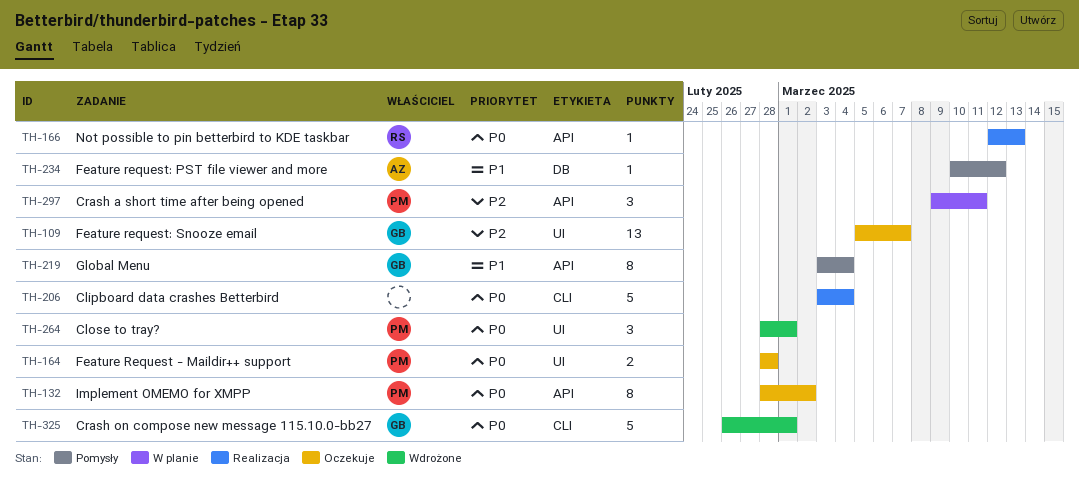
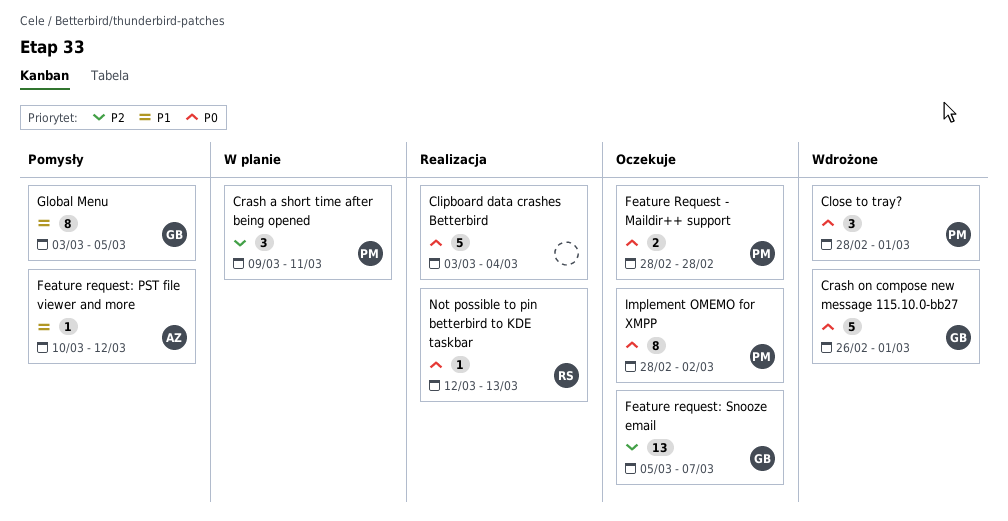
Global Menu, due: Mar 4 -> Mar 5

